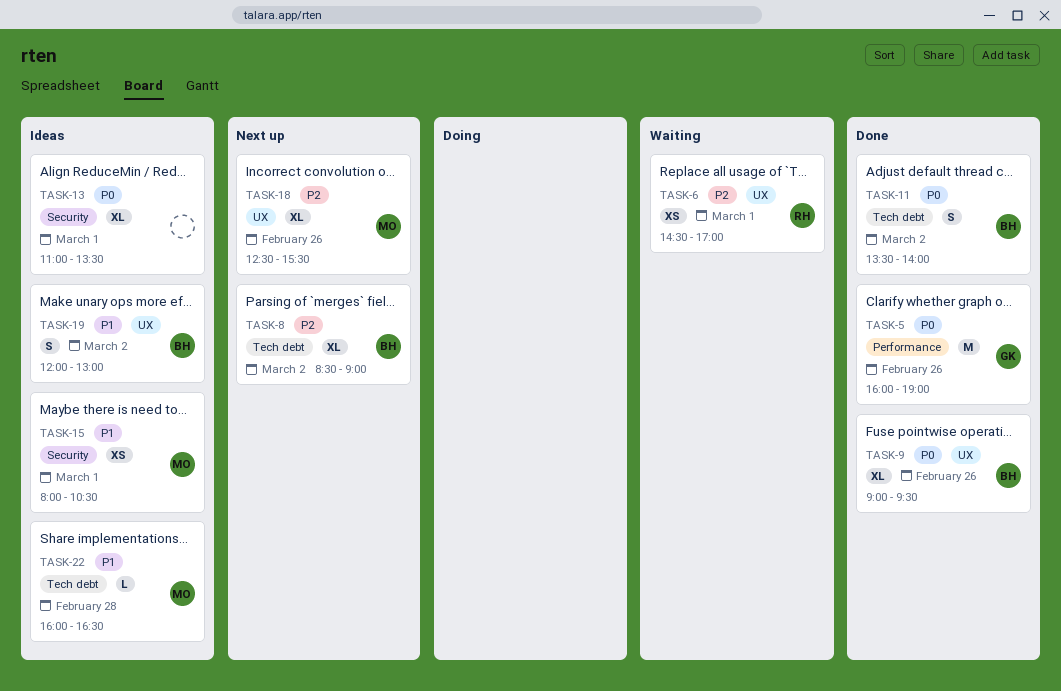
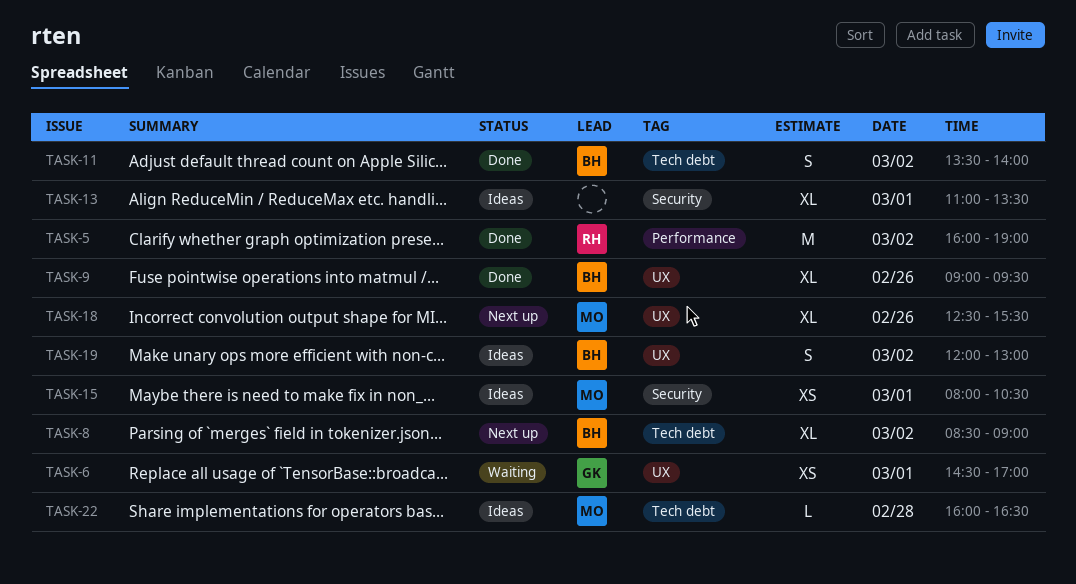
TASK-5, owner: GK -> RH
TASK-5, day: Feb 26 -> Mar 2
TASK-6, owner: RH -> GK

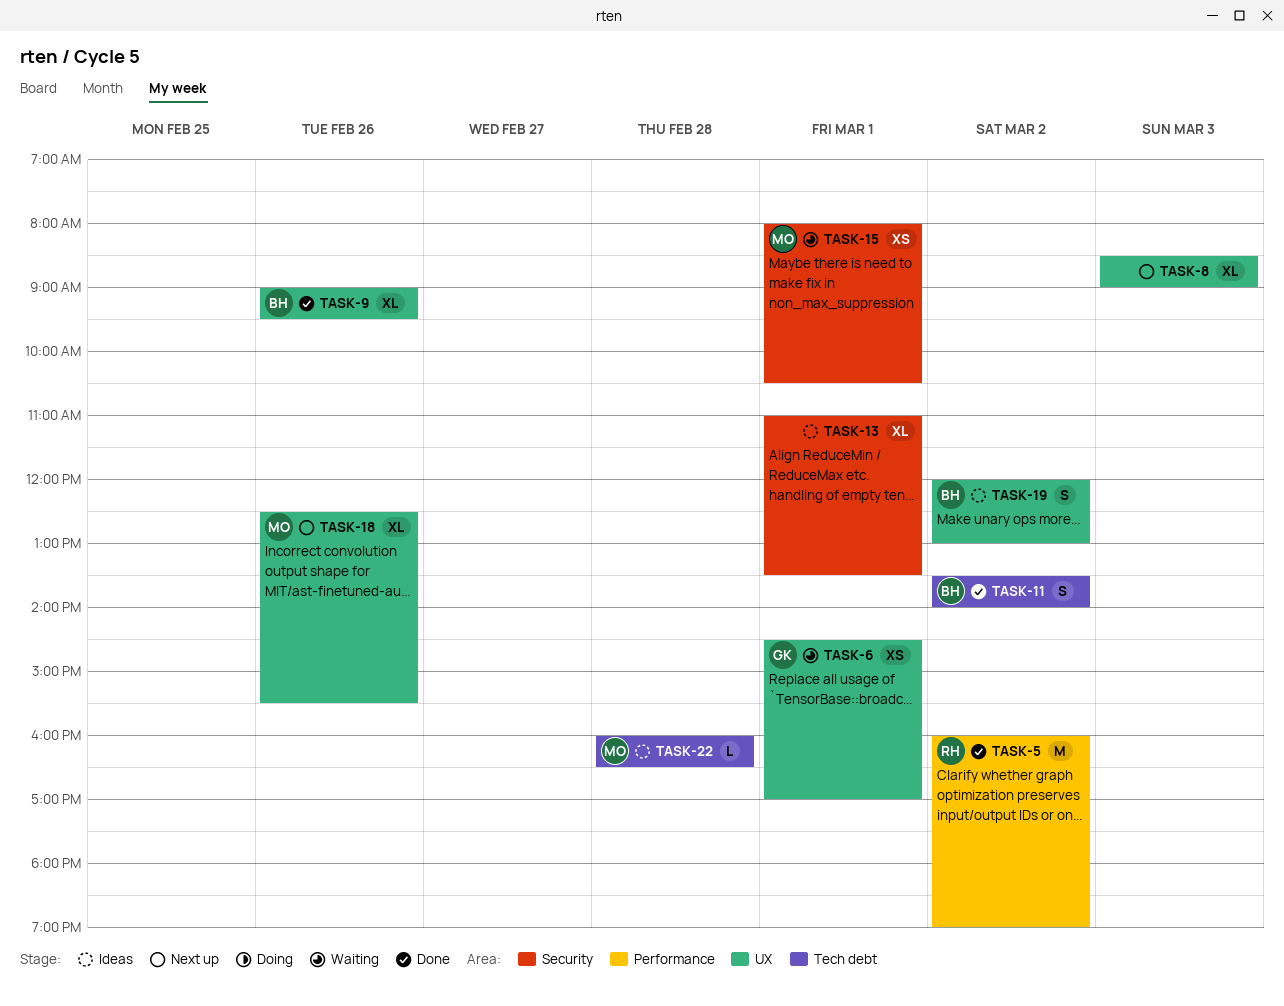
TASK-8, owner: BH -> none
TASK-8, label: Tech debt -> UX
TASK-8, day: Mar 2 -> Mar 3
TASK-15, status: Ideas -> Waiting

